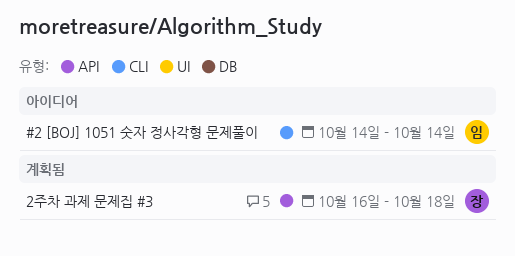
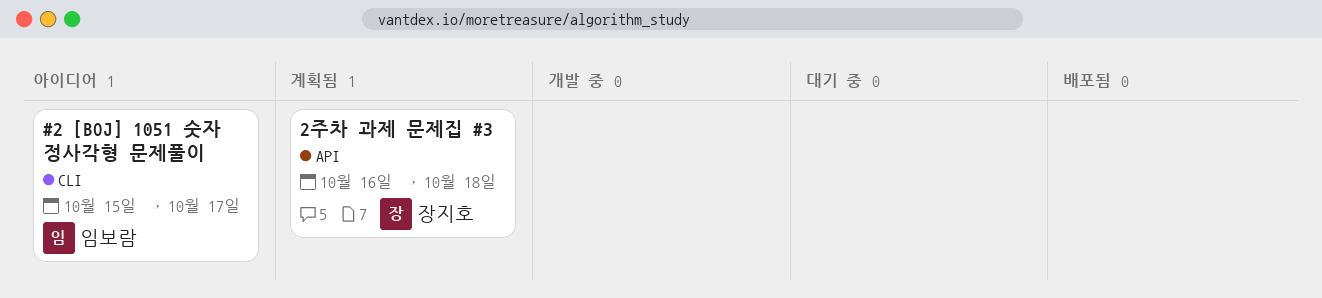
#2 [BOJ] 1051 숫자 정사각형 문제풀이, start: Oct 14 -> Oct 15
#2 [BOJ] 1051 숫자 정사각형 문제풀이, due: Oct 14 -> Oct 17

